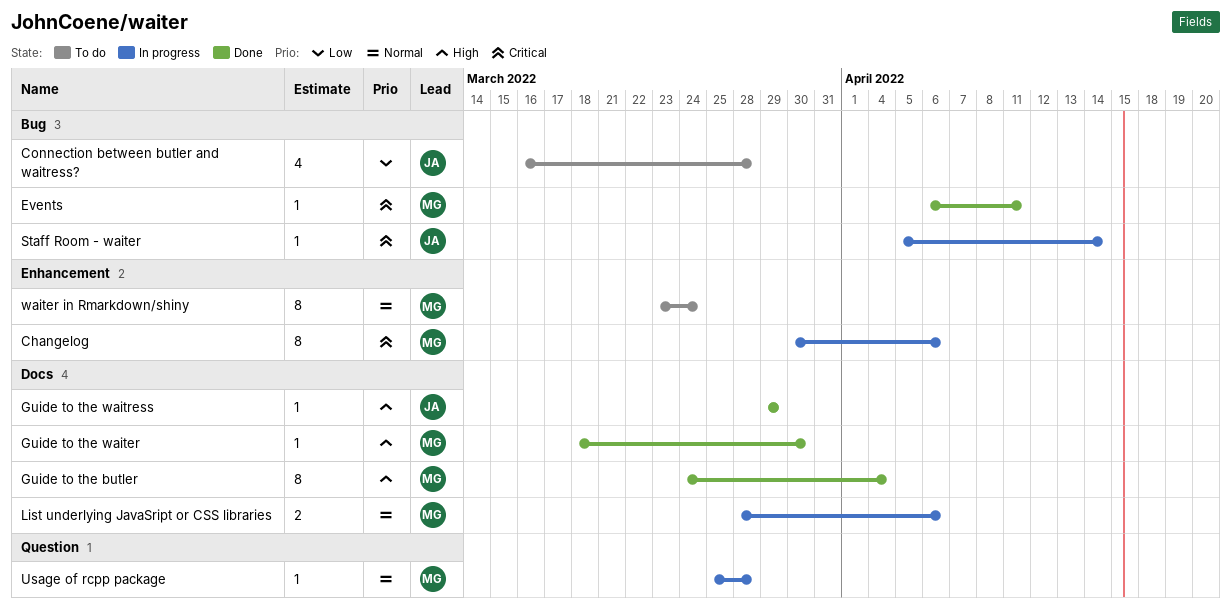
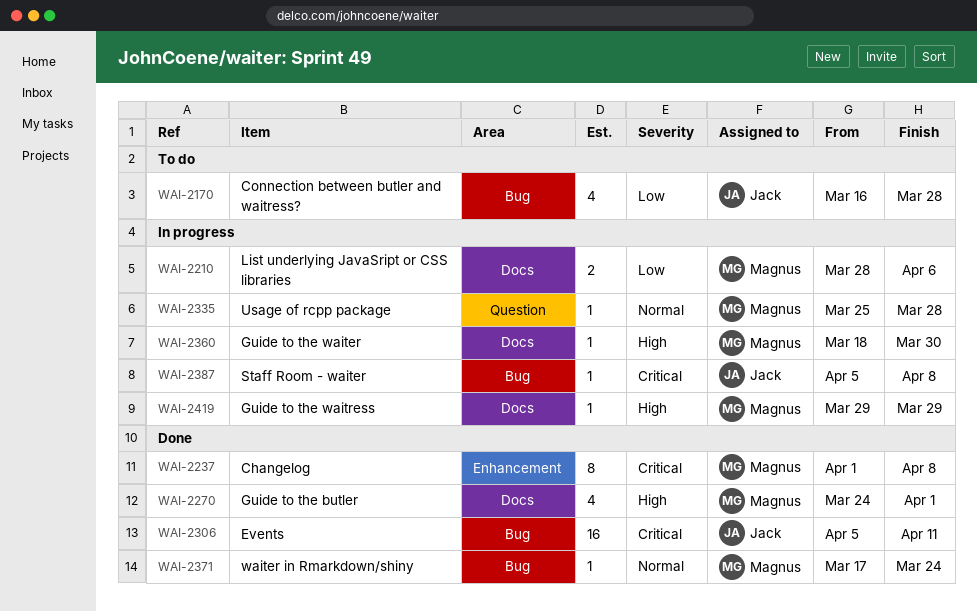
Changelog, status: In progress -> Done
Changelog, start: Mar 30 -> Apr 1
Changelog, due: Apr 6 -> Apr 8
Events, owner: Magnus -> Jack
Events, estimate: 1 -> 16
Events, start: Apr 6 -> Apr 5
Guide to the butler, estimate: 8 -> 4
Guide to the butler, due: Apr 4 -> Apr 1
Guide to the waiter, status: Done -> In progress
Guide to the waitress, status: Done -> In progress
Guide to the waitress, owner: Jack -> Magnus
List underlying JavaSript or CSS libraries, priority: Normal -> Low
Staff Room - waiter, due: Apr 14 -> Apr 8
waiter in Rmarkdown/shiny, status: To do -> Done
waiter in Rmarkdown/shiny, label: Enhancement -> Bug
waiter in Rmarkdown/shiny, estimate: 8 -> 1
waiter in Rmarkdown/shiny, start: Mar 23 -> Mar 17

